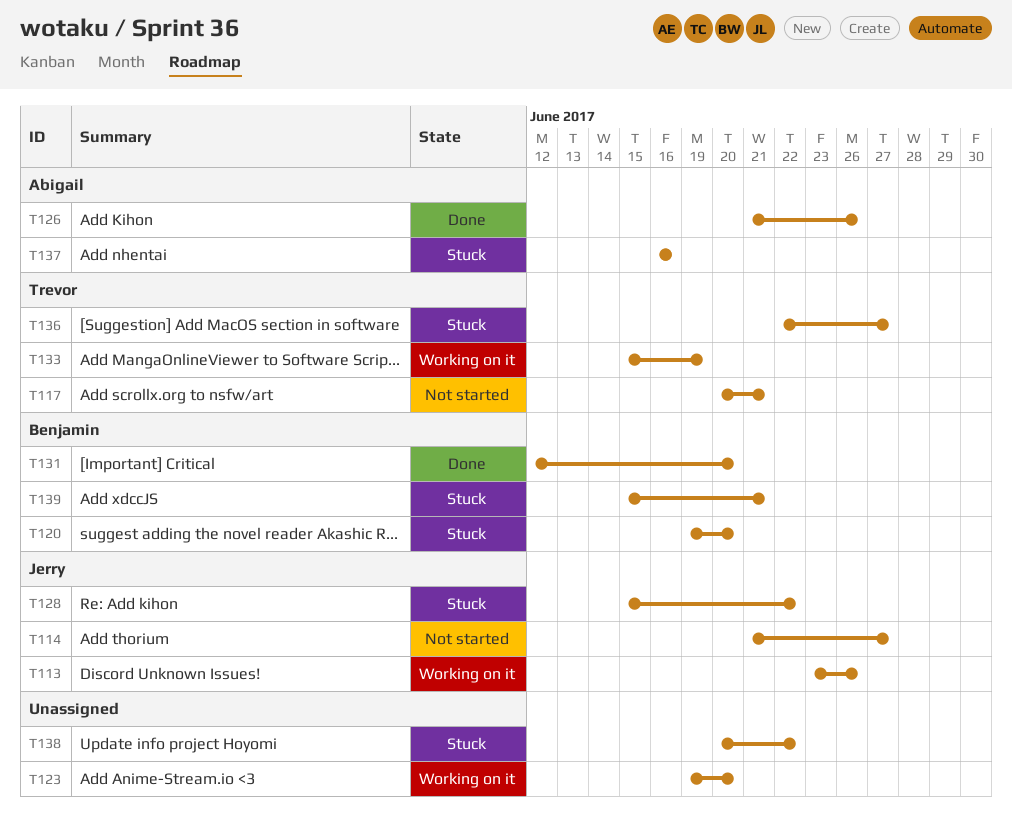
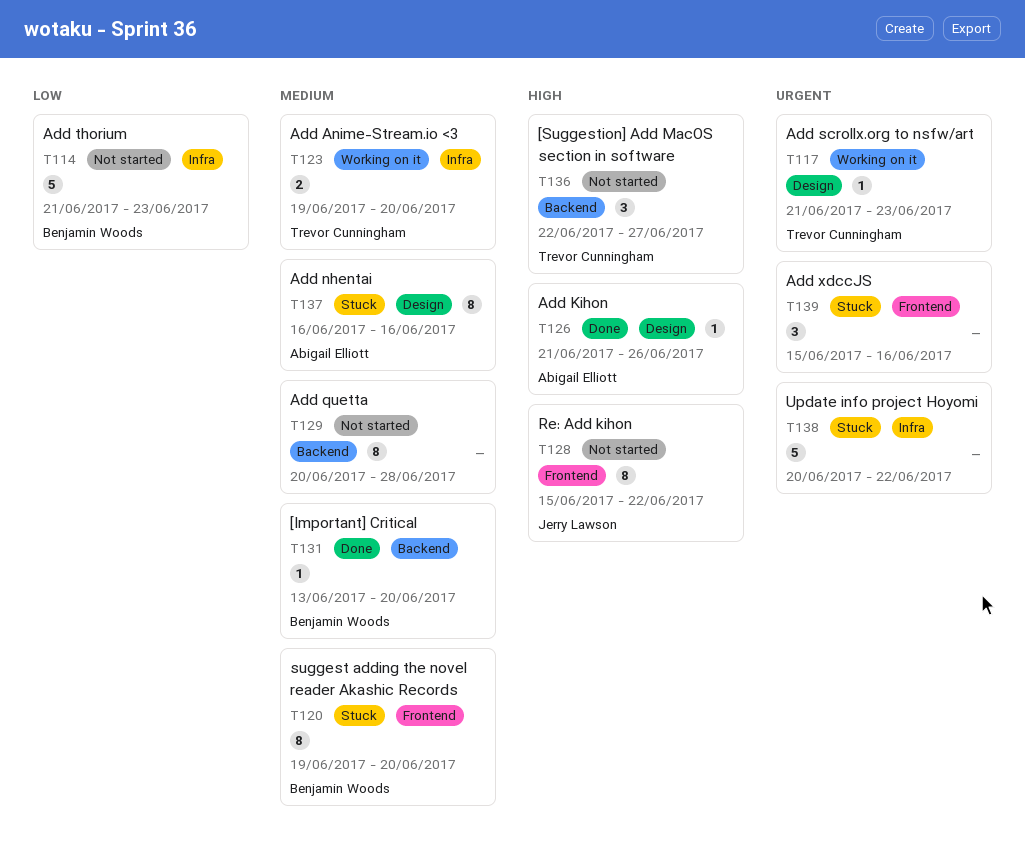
T113: present -> none
T114, owner: Jerry Lawson -> Benjamin Woods
T114, due: Jun 27 -> Jun 23
T117, status: Not started -> Working on it
T117, start: Jun 20 -> Jun 21
T117, due: Jun 21 -> Jun 23
T123, owner: none -> Trevor Cunningham
T128, status: Stuck -> Not started
T129: none -> present
T131, start: Jun 12 -> Jun 13
T133: present -> none
T136, status: Stuck -> Not started
T139, owner: Benjamin Woods -> none
T139, due: Jun 21 -> Jun 16

